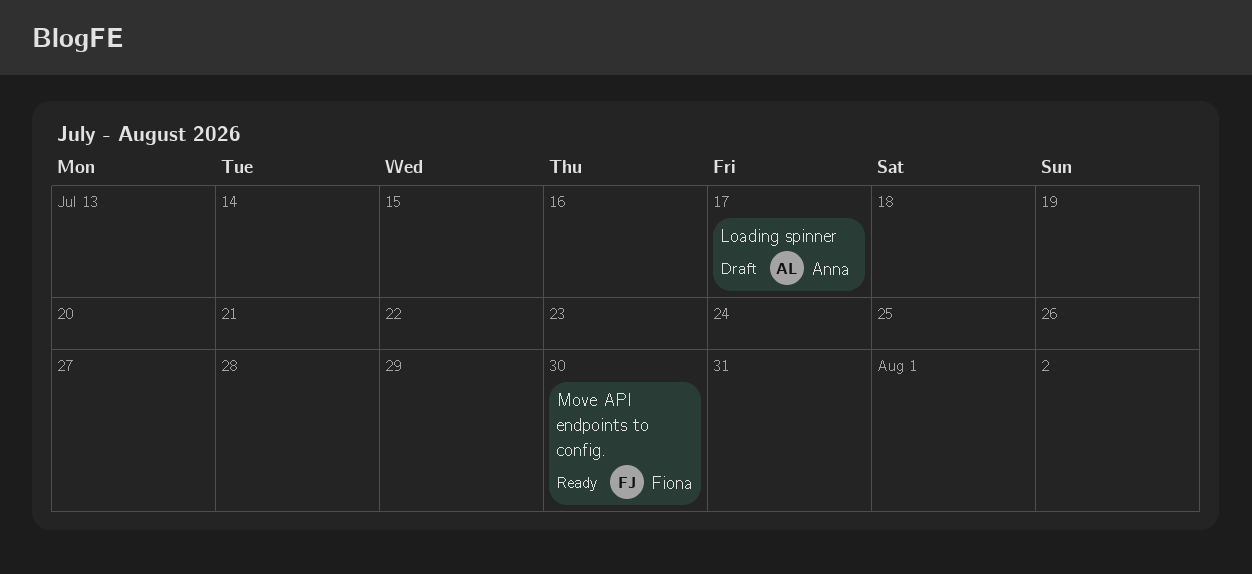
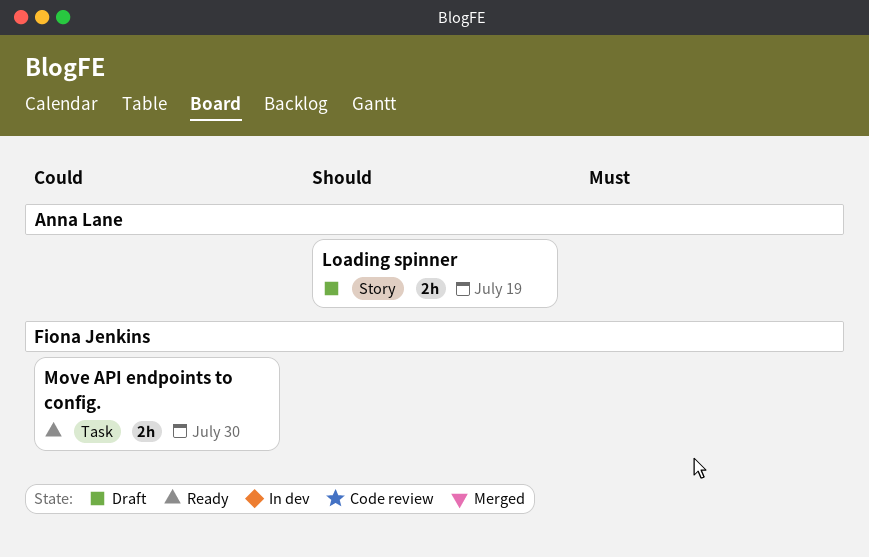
Loading spinner, due: Jul 17 -> Jul 19

